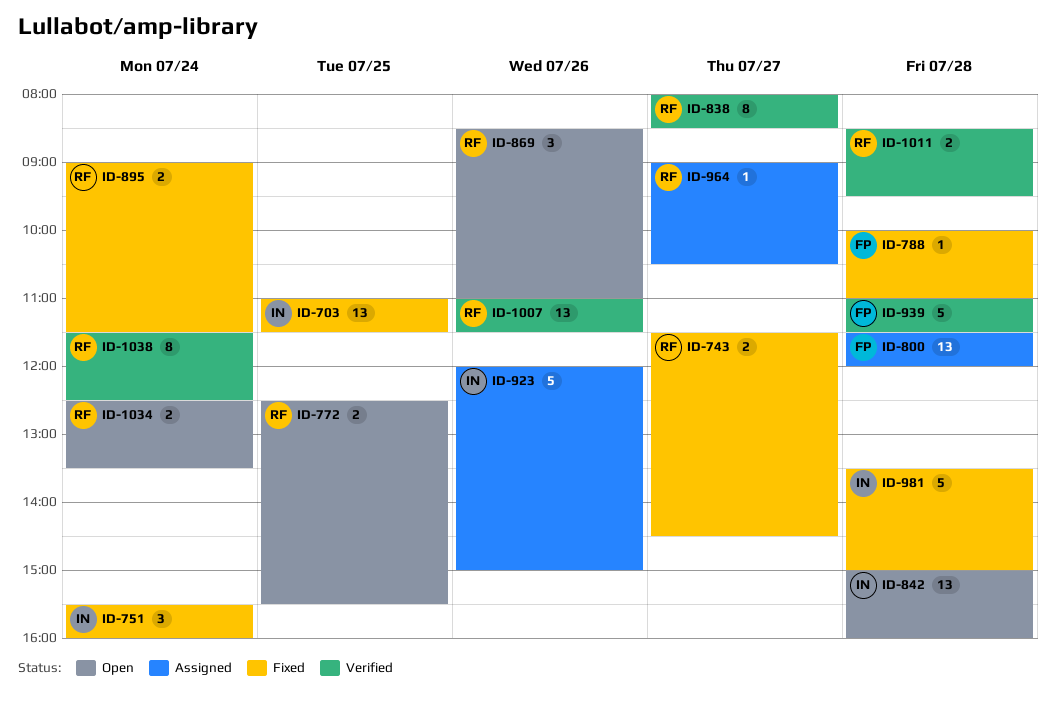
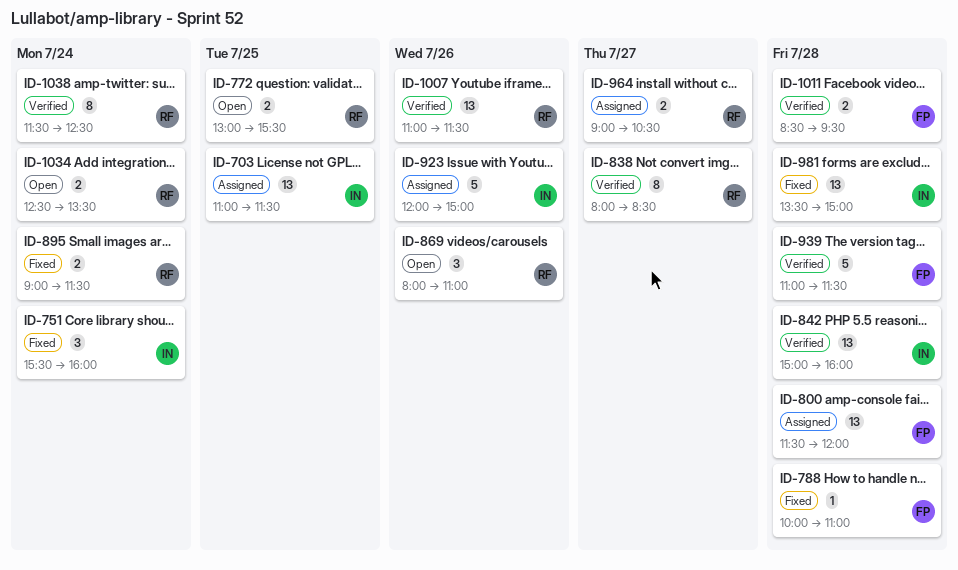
ID-703, status: Fixed -> Assigned
ID-743: present -> none
ID-772, begins: 12:30 -> 13:00
ID-842, status: Open -> Verified
ID-869, begins: 08:30 -> 08:00
ID-964, estimate: 1 -> 2
ID-981, estimate: 5 -> 13
ID-1011, owner: RF -> FP

